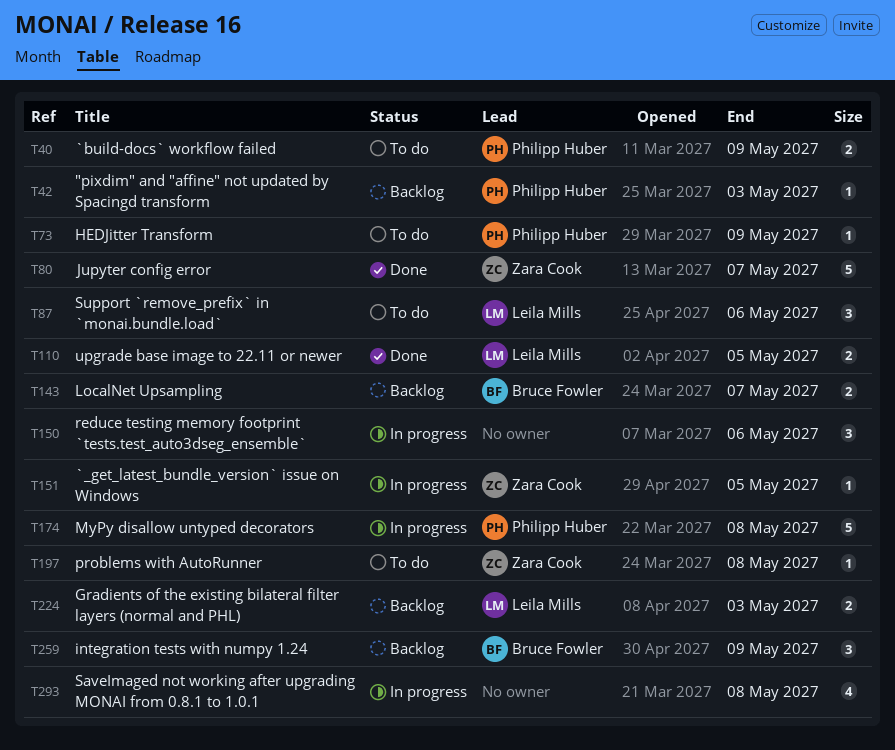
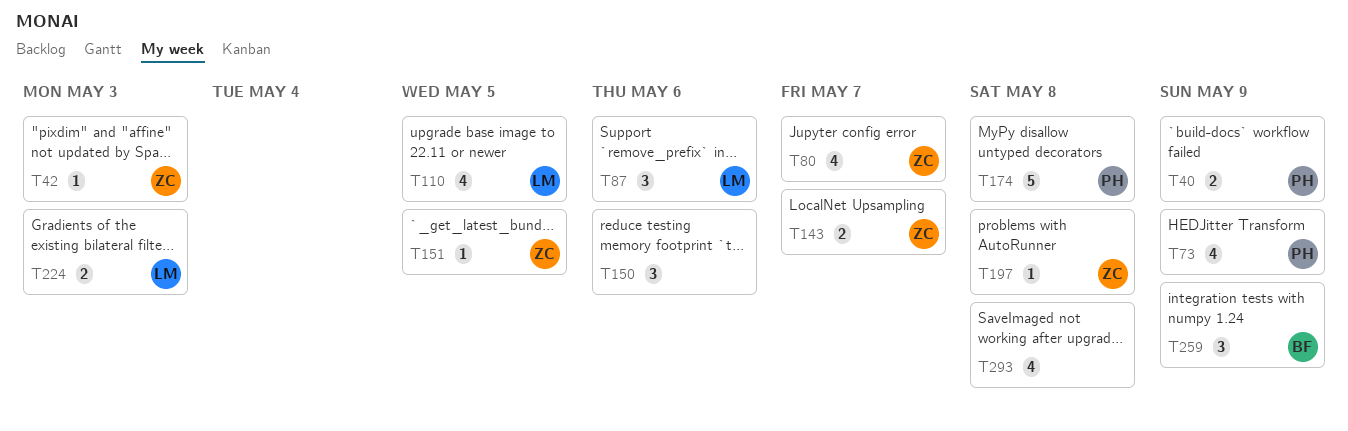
T42, owner: Philipp Huber -> Zara Cook
T73, estimate: 1 -> 4
T80, estimate: 5 -> 4
T110, estimate: 2 -> 4
T143, owner: Bruce Fowler -> Zara Cook

